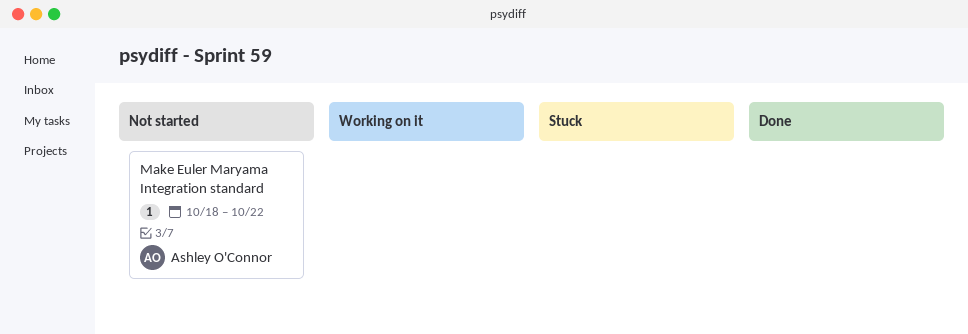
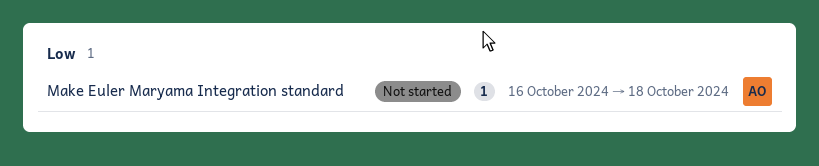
Make Euler Maryama Integration standard, start: Oct 18 -> Oct 16
Make Euler Maryama Integration standard, due: Oct 22 -> Oct 18

